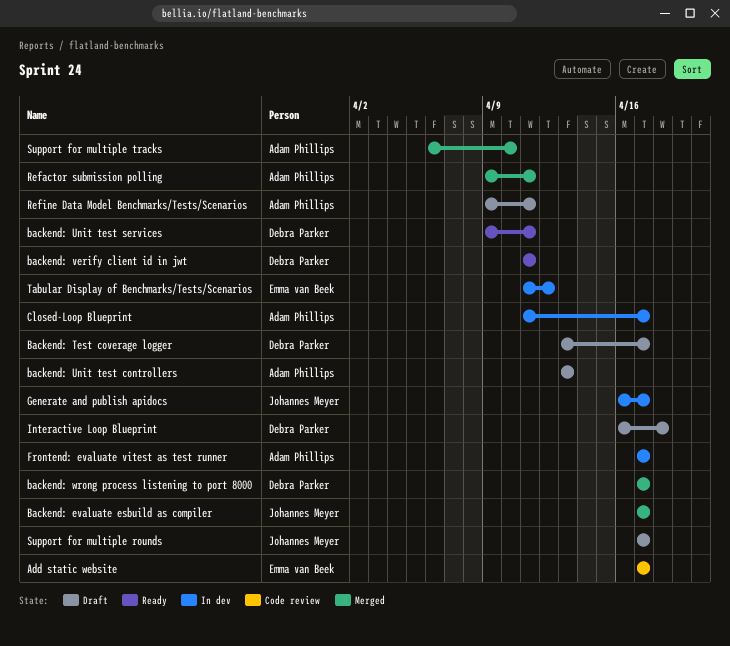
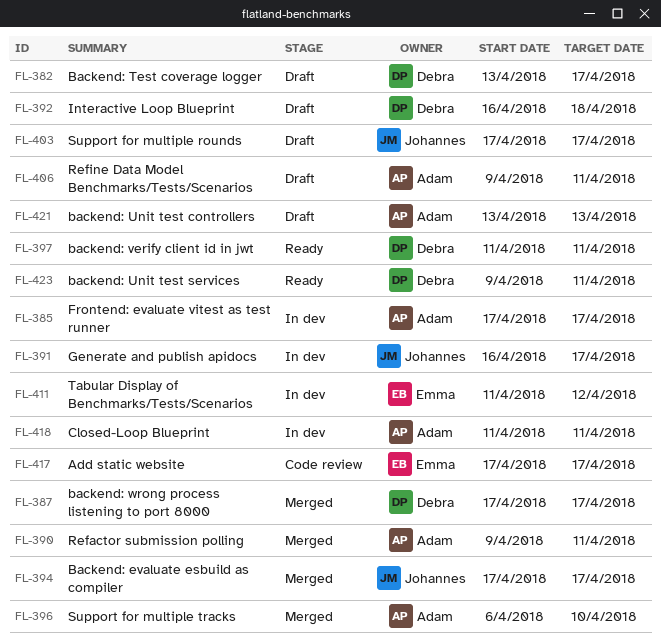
Closed-Loop Blueprint, due: Apr 17 -> Apr 11

